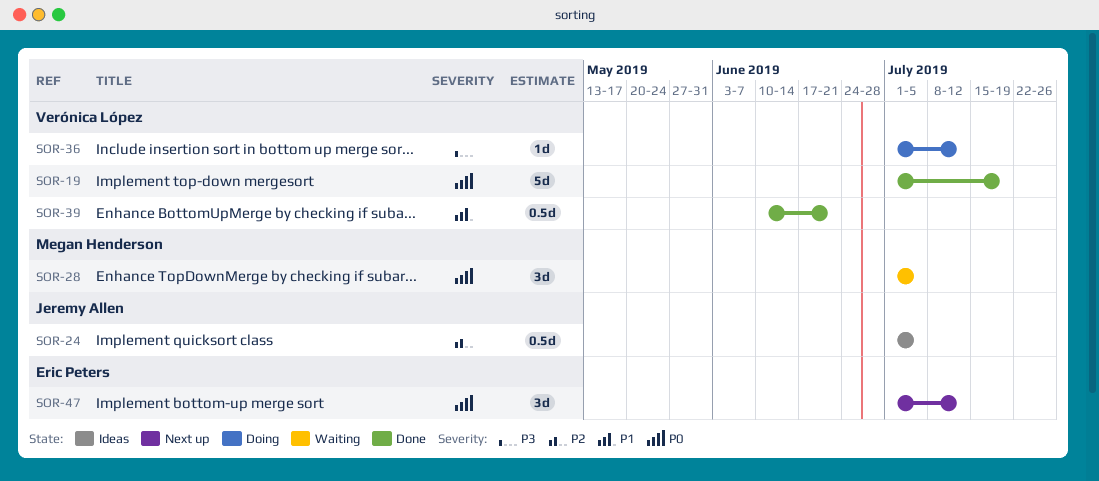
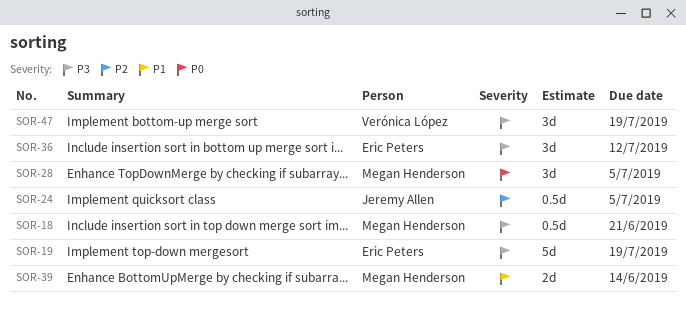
SOR-18: none -> present
SOR-19, owner: Verónica López -> Eric Peters
SOR-19, priority: P0 -> P3
SOR-36, owner: Verónica López -> Eric Peters
SOR-36, estimate: 1d -> 3d
SOR-39, owner: Verónica López -> Megan Henderson
SOR-39, estimate: 0.5d -> 2d
SOR-39, due: Jun 21 -> Jun 14
SOR-47, owner: Eric Peters -> Verónica López
SOR-47, priority: P0 -> P3
SOR-47, due: Jul 12 -> Jul 19

